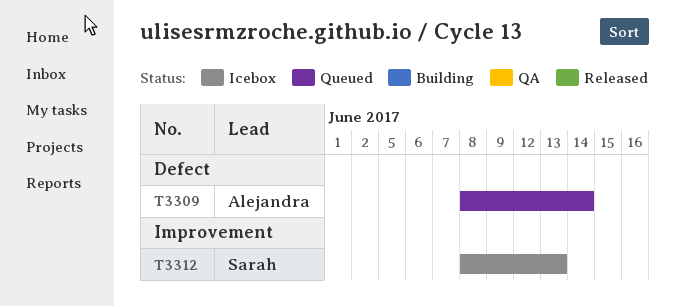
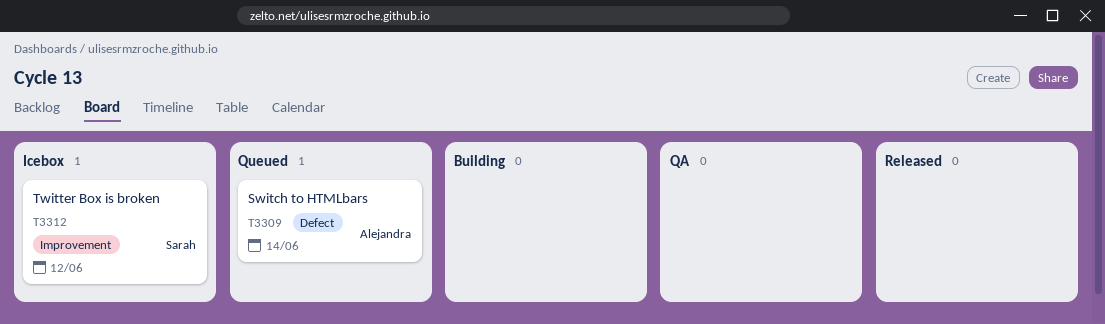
T3312, due: Jun 13 -> Jun 12

